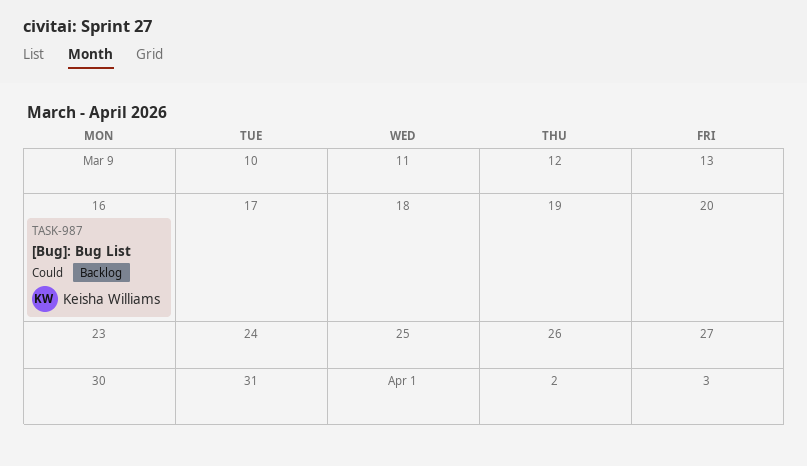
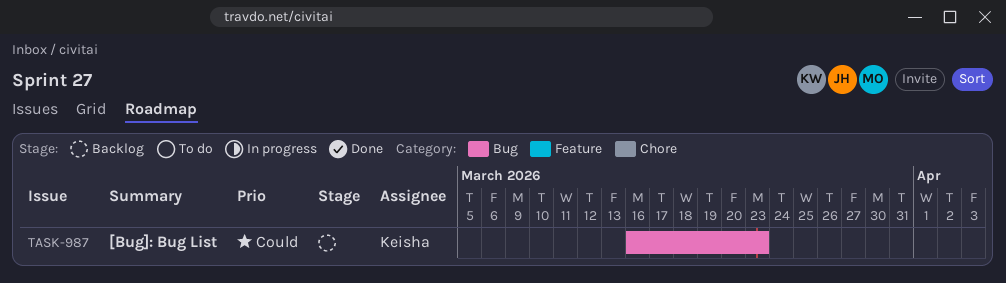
TASK-987, due: Mar 16 -> Mar 23

